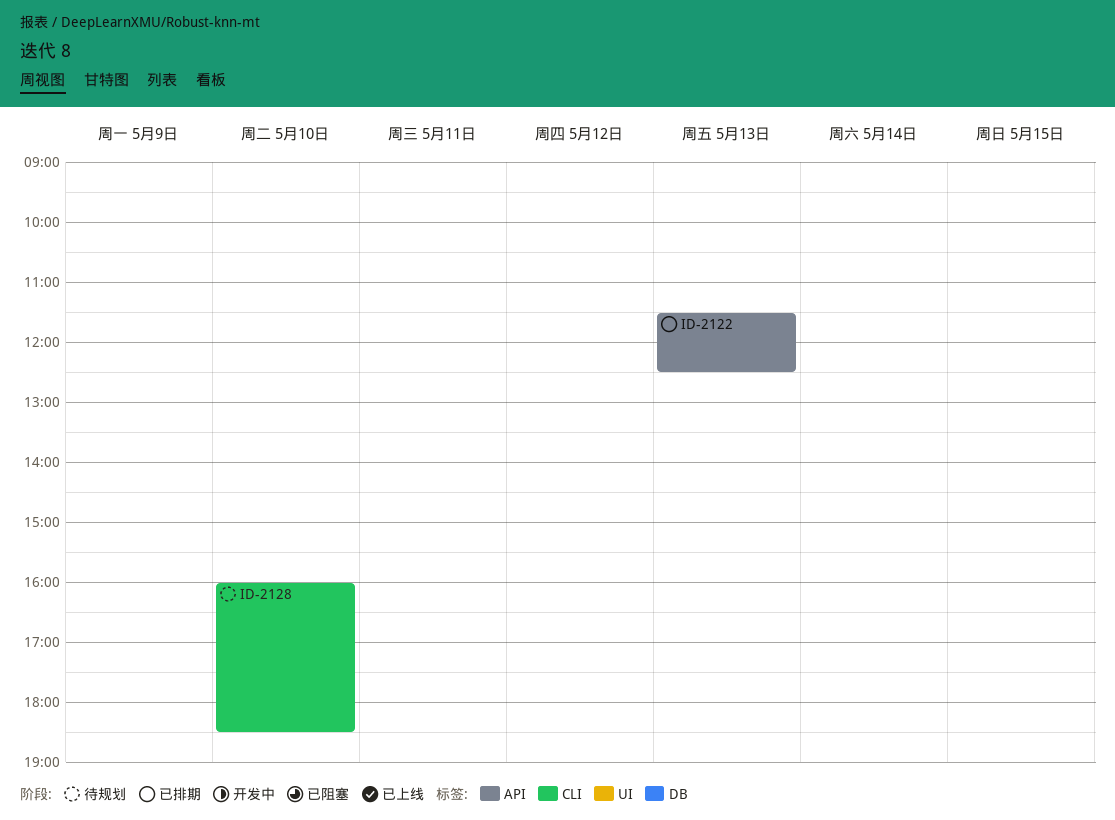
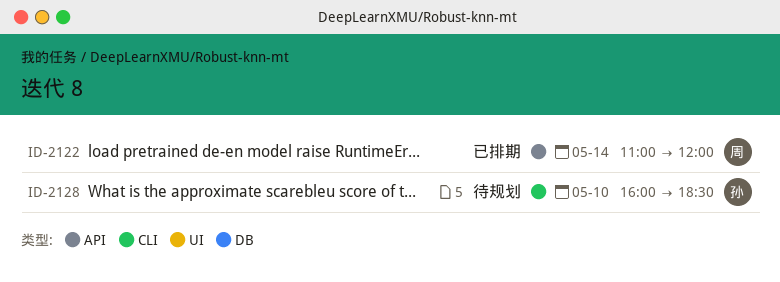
ID-2122, day: May 13 -> May 14
ID-2122, begins: 11:30 -> 11:00
ID-2122, ends: 12:30 -> 12:00

